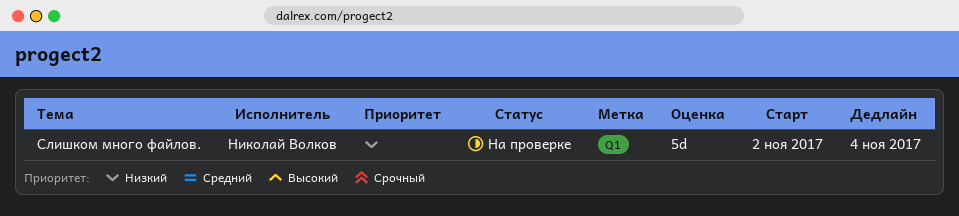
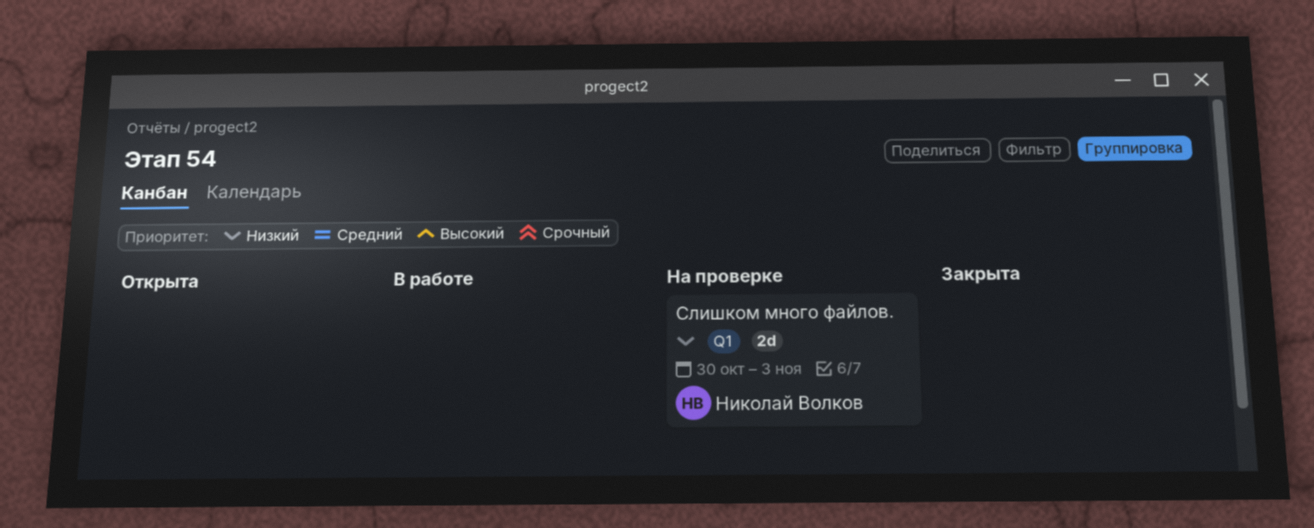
Слишком много файлов., estimate: 5d -> 2d
Слишком много файлов., start: Nov 2 -> Oct 30
Слишком много файлов., due: Nov 4 -> Nov 3

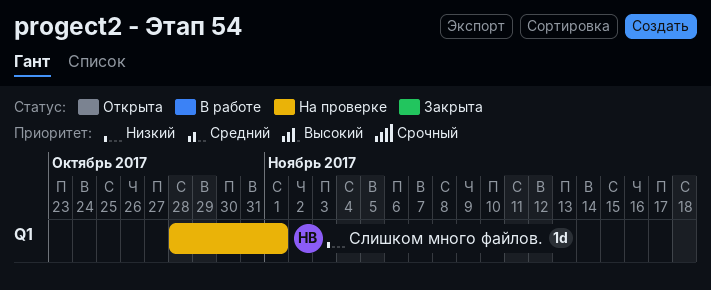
Слишком много файлов., estimate: 2d -> 1d
Слишком много файлов., start: Oct 30 -> Oct 28
Слишком много файлов., due: Nov 3 -> Nov 1

